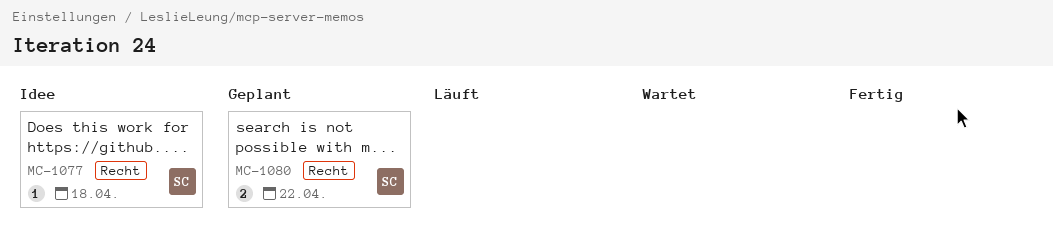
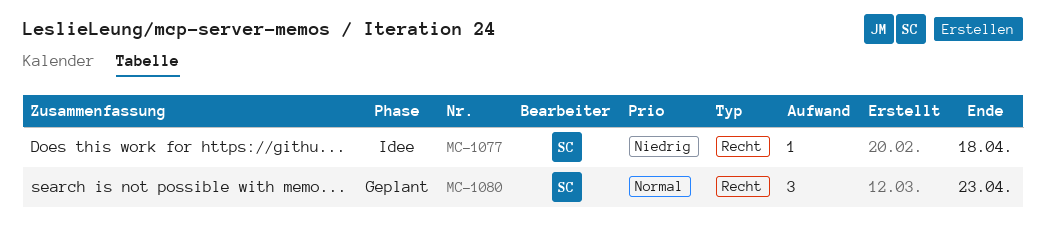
MC-1080, estimate: 2 -> 3
MC-1080, due: Apr 22 -> Apr 23

